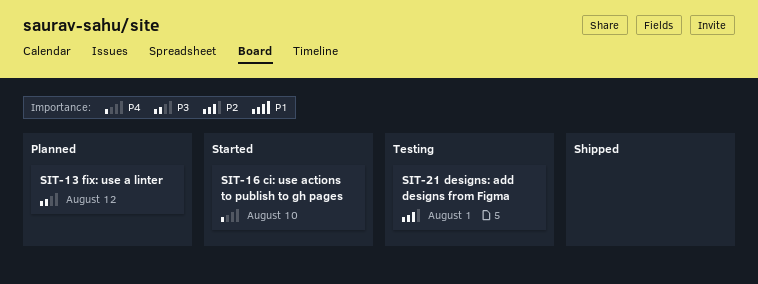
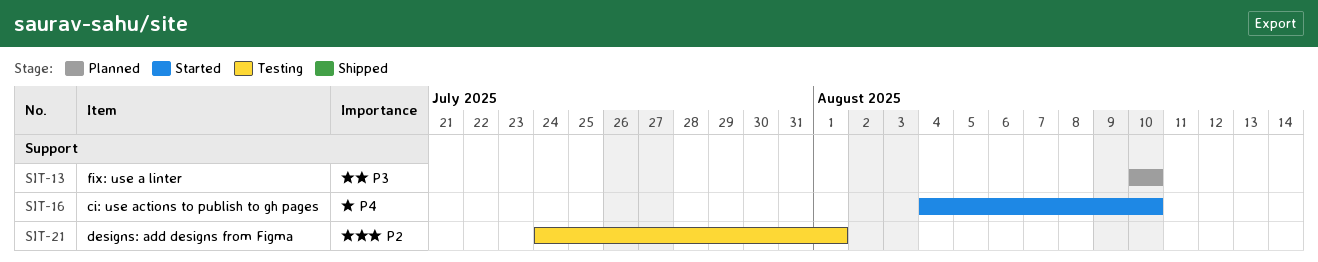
SIT-13, due: Aug 12 -> Aug 10

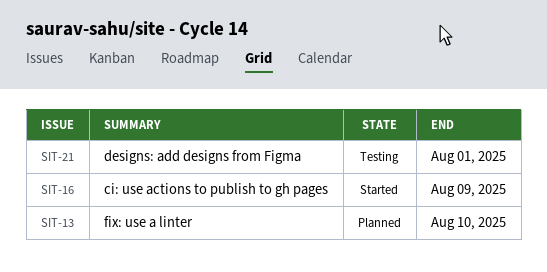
SIT-16, due: Aug 10 -> Aug 9

